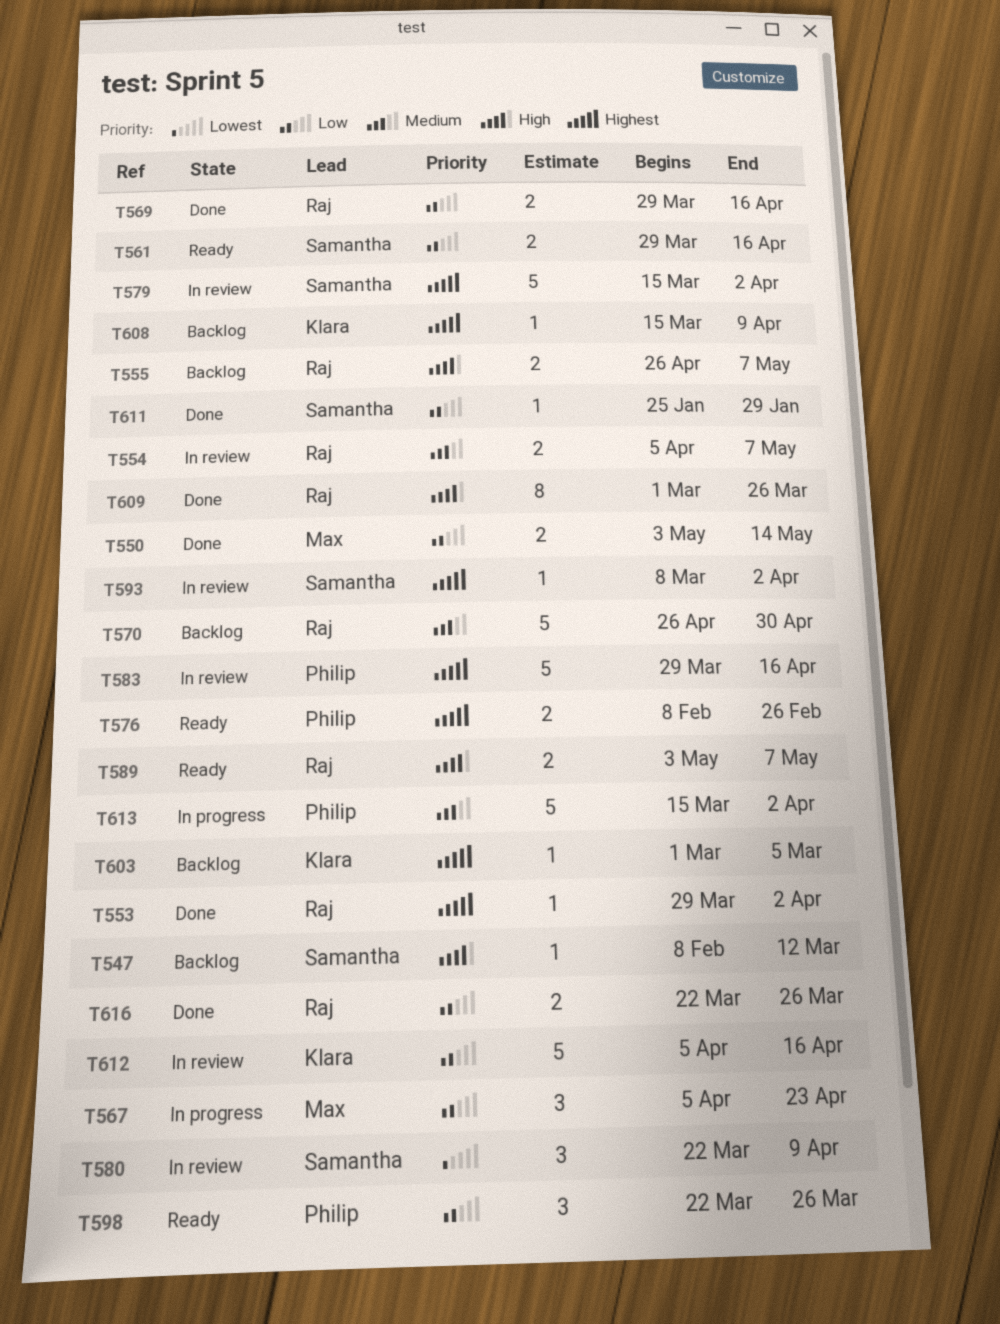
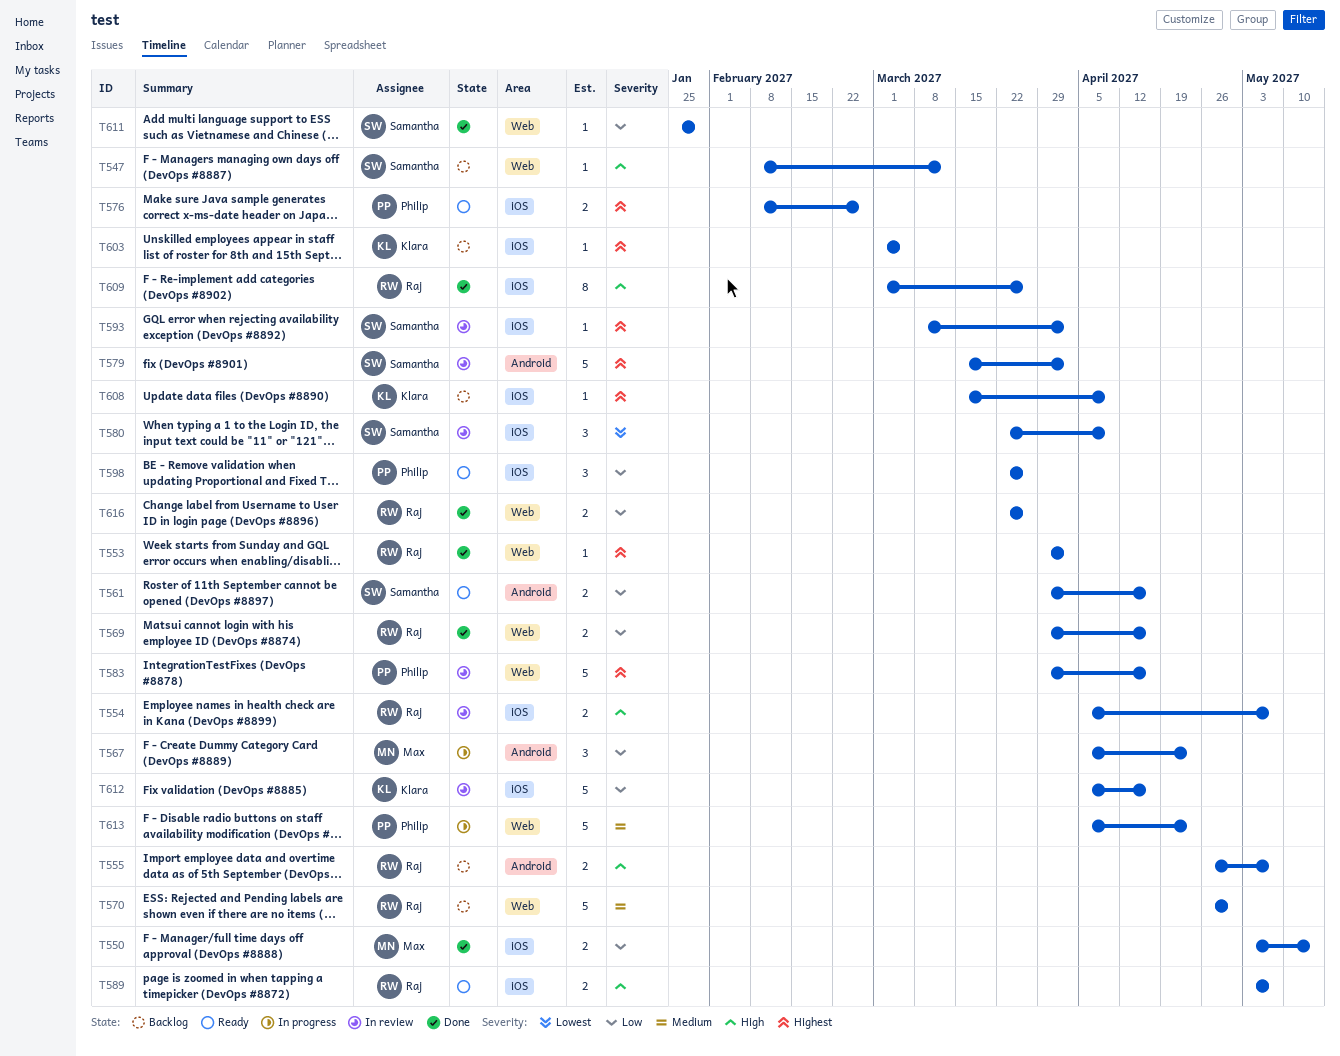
T554, priority: Medium -> High
T613, start: Mar 15 -> Apr 5
T613, due: Apr 2 -> Apr 23

